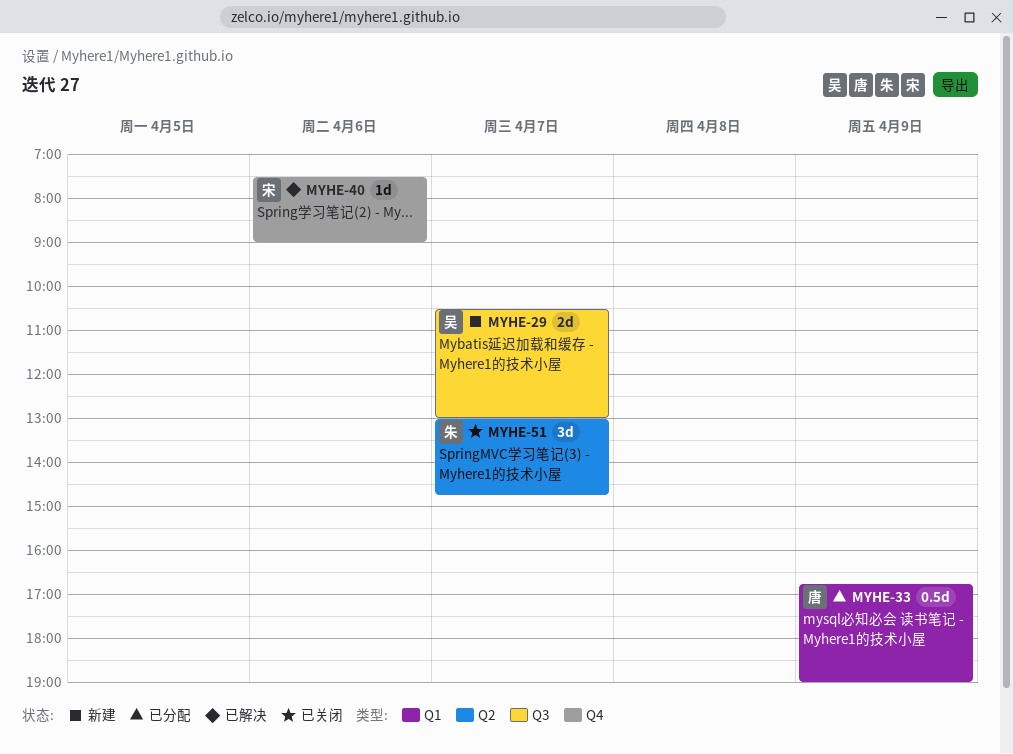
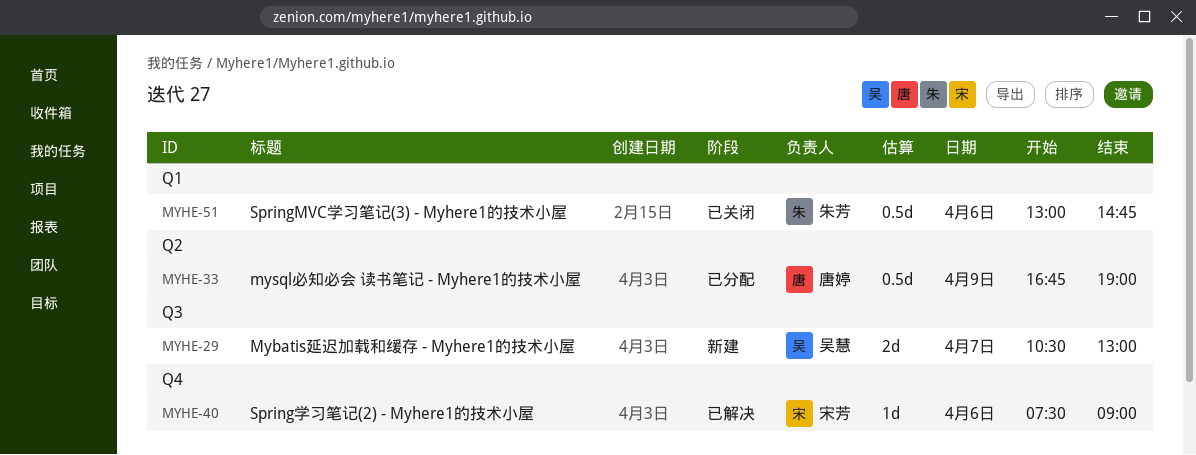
MYHE-33, label: Q1 -> Q2
MYHE-51, label: Q2 -> Q1
MYHE-51, estimate: 3d -> 0.5d
MYHE-51, day: Apr 7 -> Apr 6

